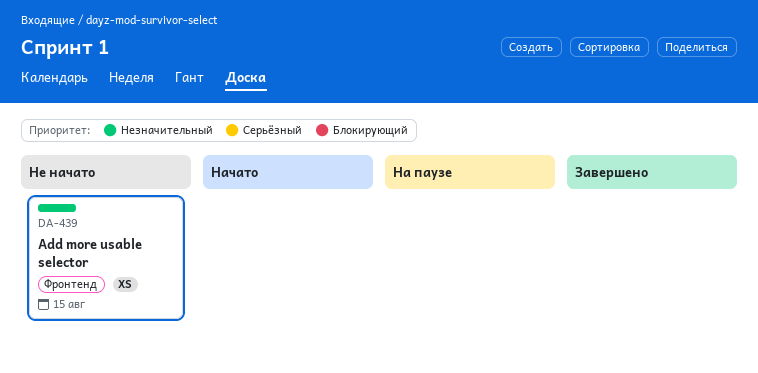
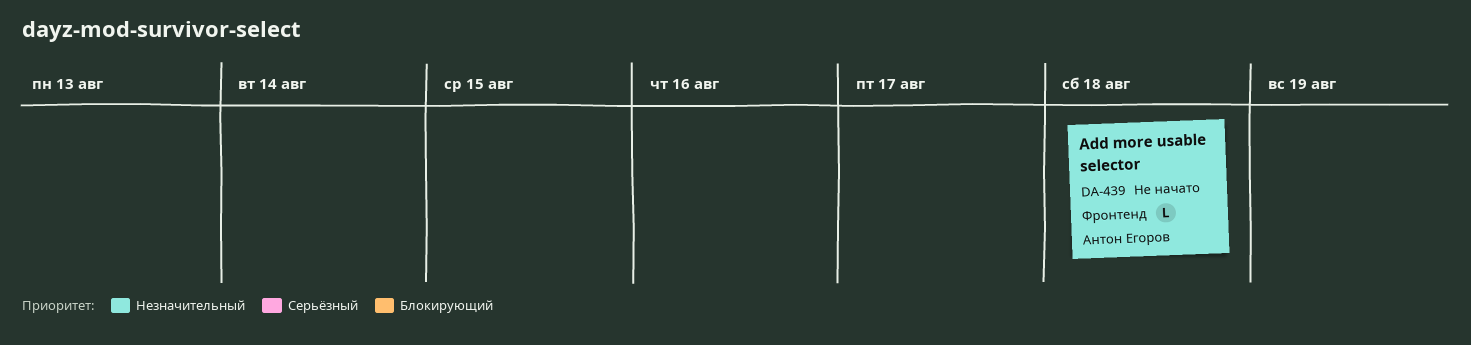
DA-439, estimate: XS -> L
DA-439, due: Aug 15 -> Aug 18

